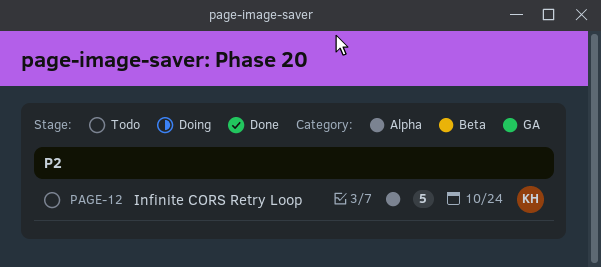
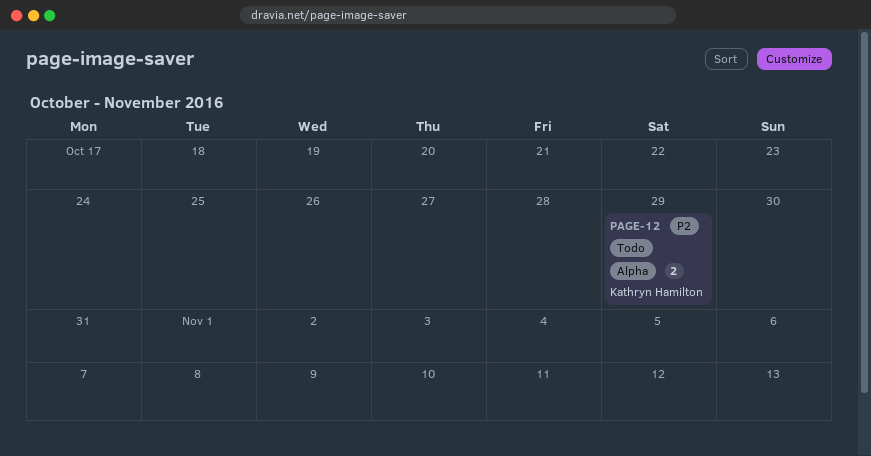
PAGE-12, estimate: 5 -> 2
PAGE-12, due: Oct 24 -> Oct 29

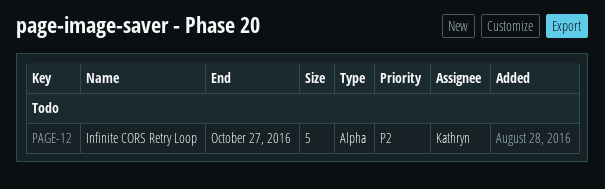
PAGE-12, estimate: 2 -> 5
PAGE-12, due: Oct 29 -> Oct 27

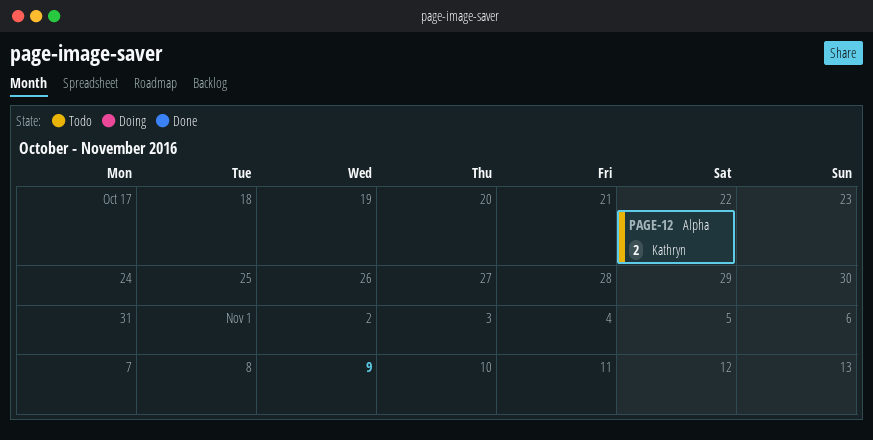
PAGE-12, estimate: 5 -> 2
PAGE-12, due: Oct 27 -> Oct 22

